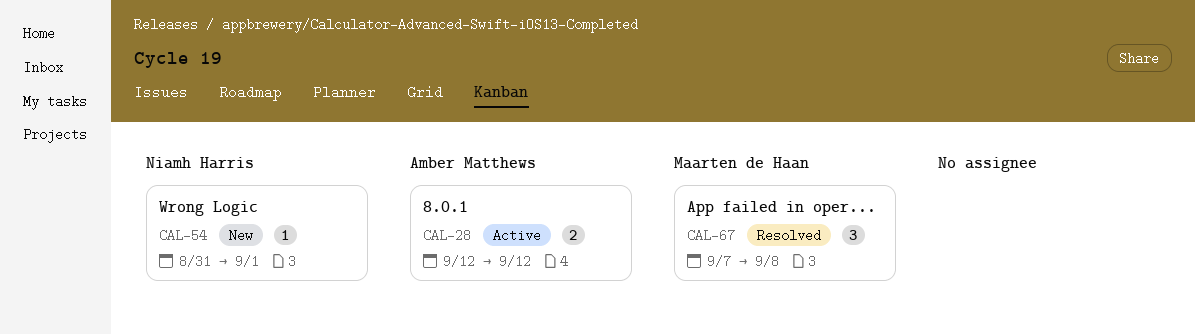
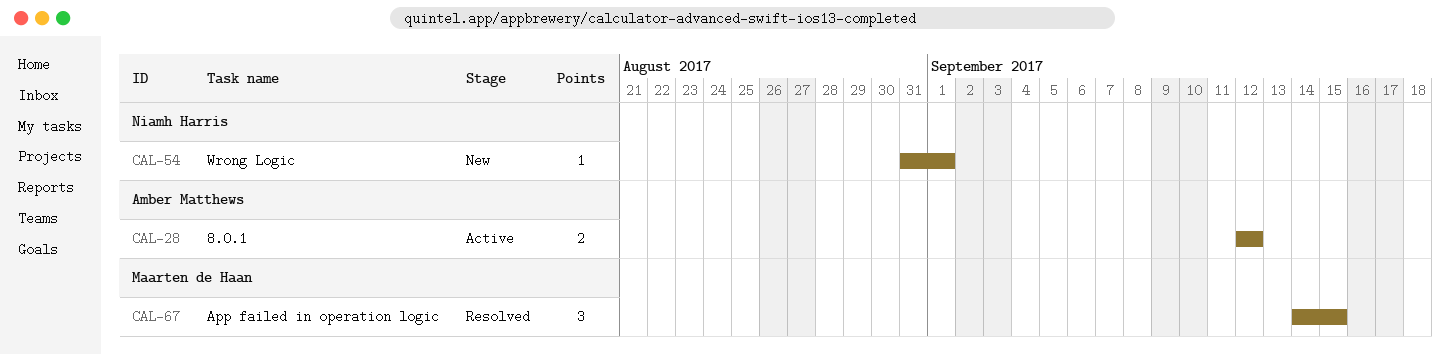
CAL-67, start: Sep 7 -> Sep 14
CAL-67, due: Sep 8 -> Sep 15

